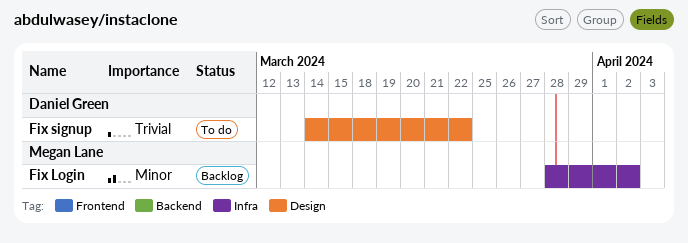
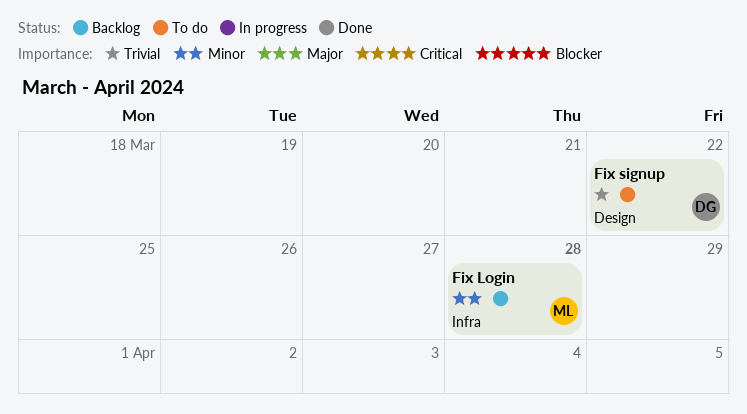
Fix Login, due: Apr 2 -> Mar 28

